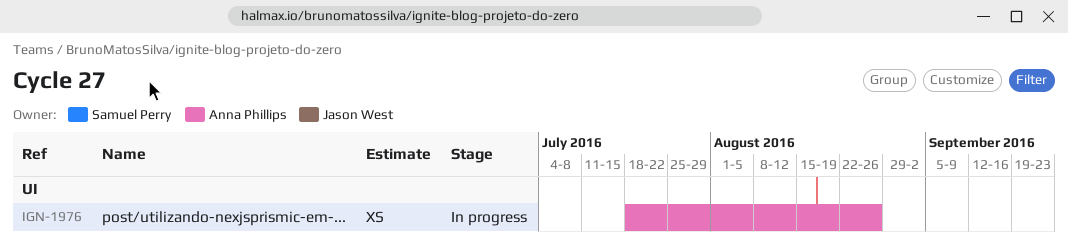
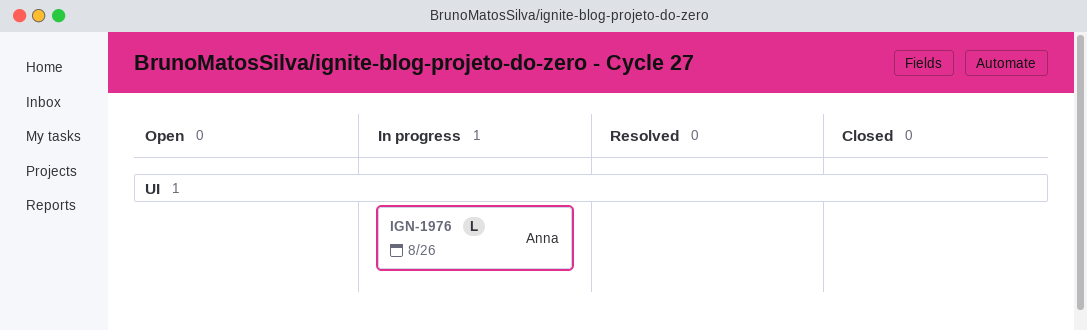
IGN-1976, estimate: XS -> L

